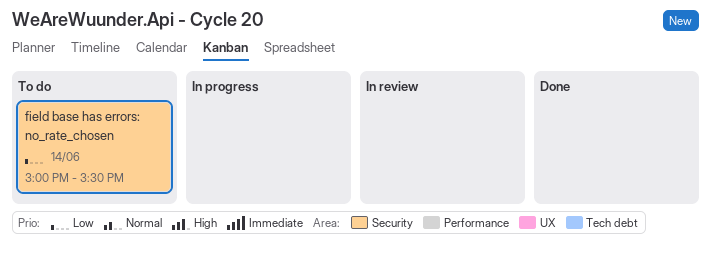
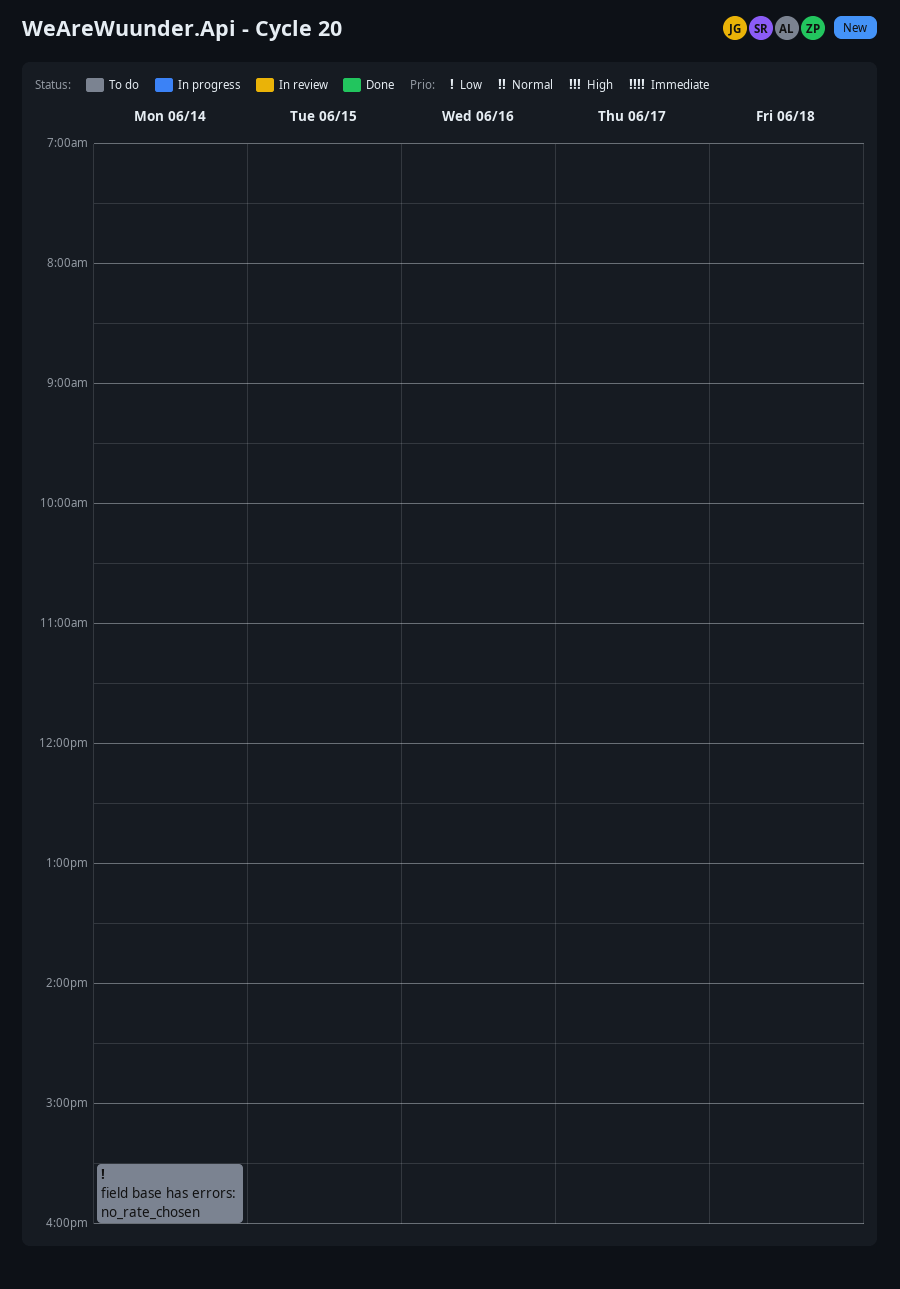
field base has errors: no_rate_chosen, begins: 15:00 -> 15:30
field base has errors: no_rate_chosen, ends: 15:30 -> 16:00

